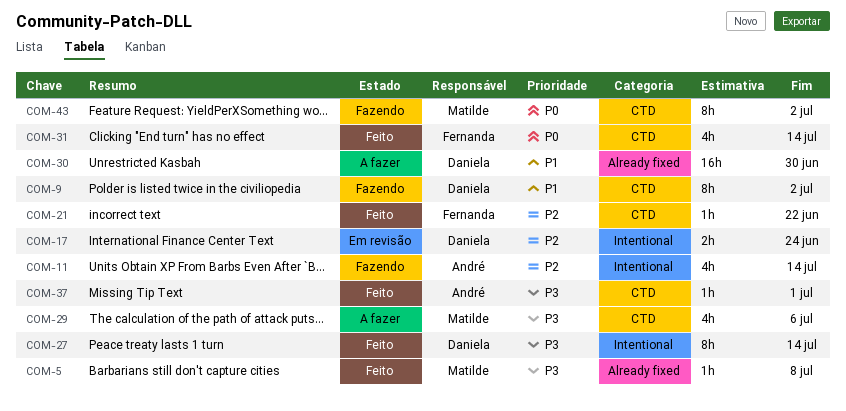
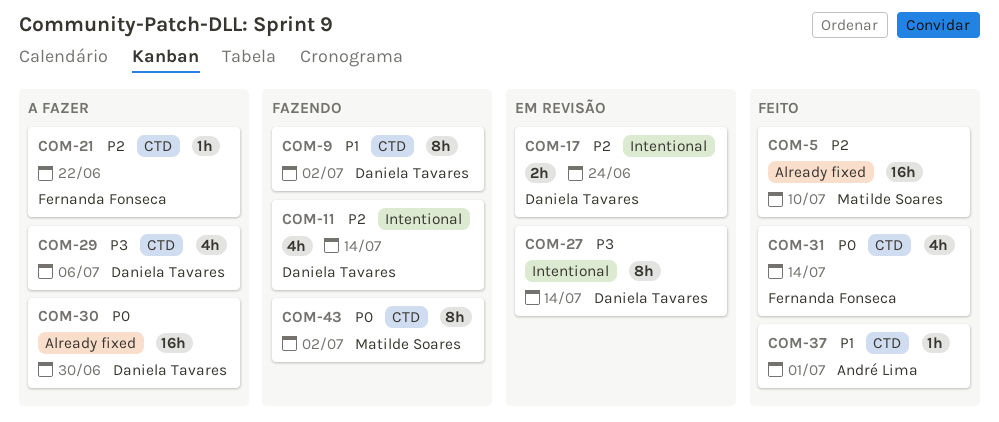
COM-5, priority: P3 -> P2
COM-5, estimate: 1h -> 16h
COM-5, due: Jul 8 -> Jul 10
COM-11, owner: André Lima -> Daniela Tavares
COM-21, status: Feito -> A fazer
COM-27, status: Feito -> Em revisão
COM-29, owner: Matilde Soares -> Daniela Tavares
COM-30, priority: P1 -> P0
COM-37, priority: P3 -> P1

